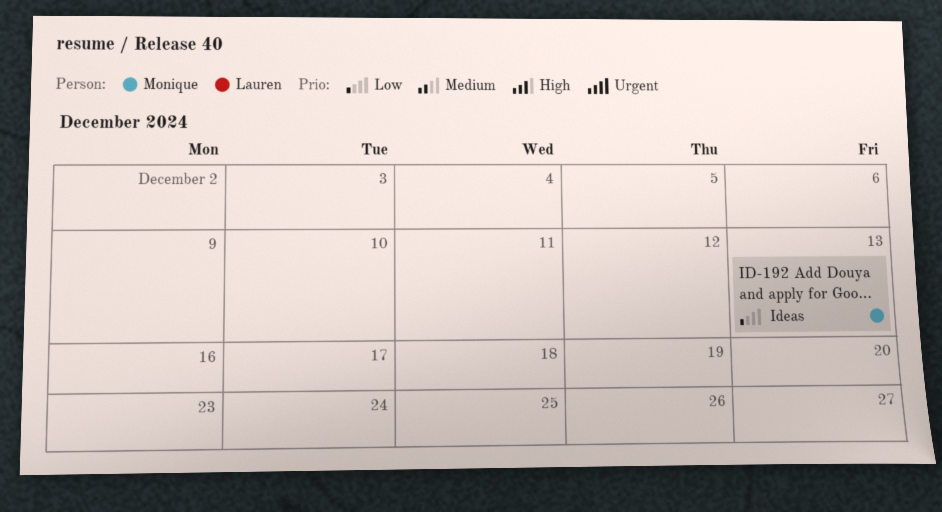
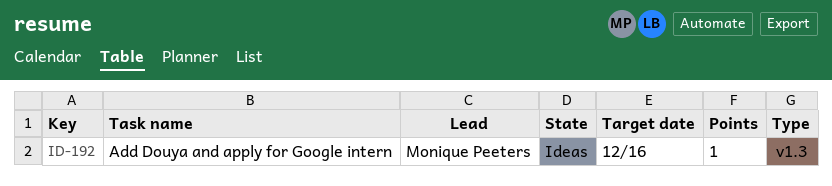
ID-192, due: Dec 13 -> Dec 16

